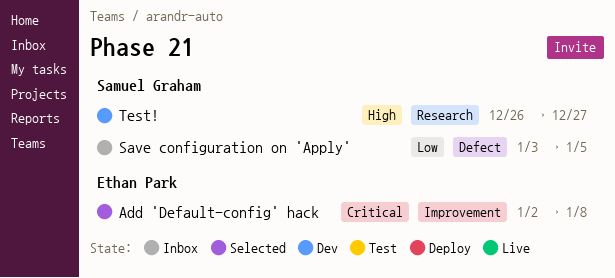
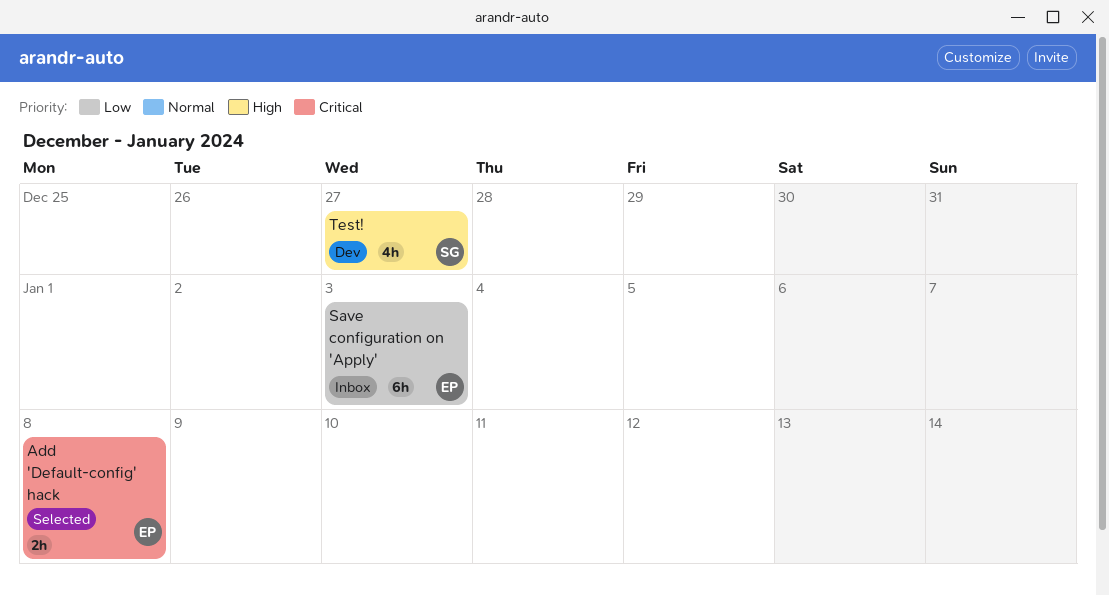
Save configuration on 'Apply', owner: Samuel Graham -> Ethan Park
Save configuration on 'Apply', due: Jan 5 -> Jan 3

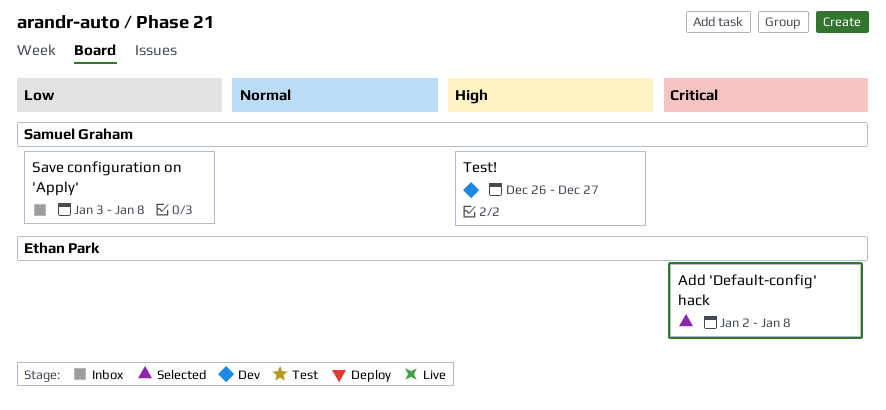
Save configuration on 'Apply', owner: Ethan Park -> Samuel Graham
Save configuration on 'Apply', due: Jan 3 -> Jan 8

